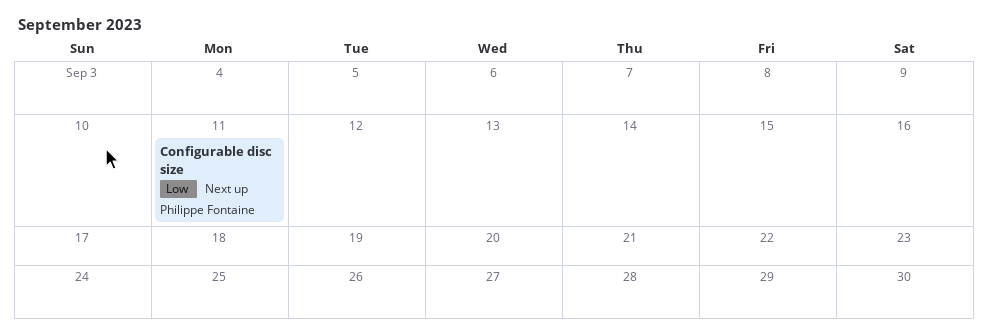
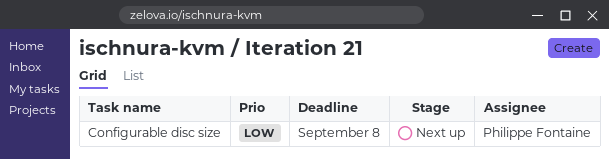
Configurable disc size, due: Sep 11 -> Sep 8

